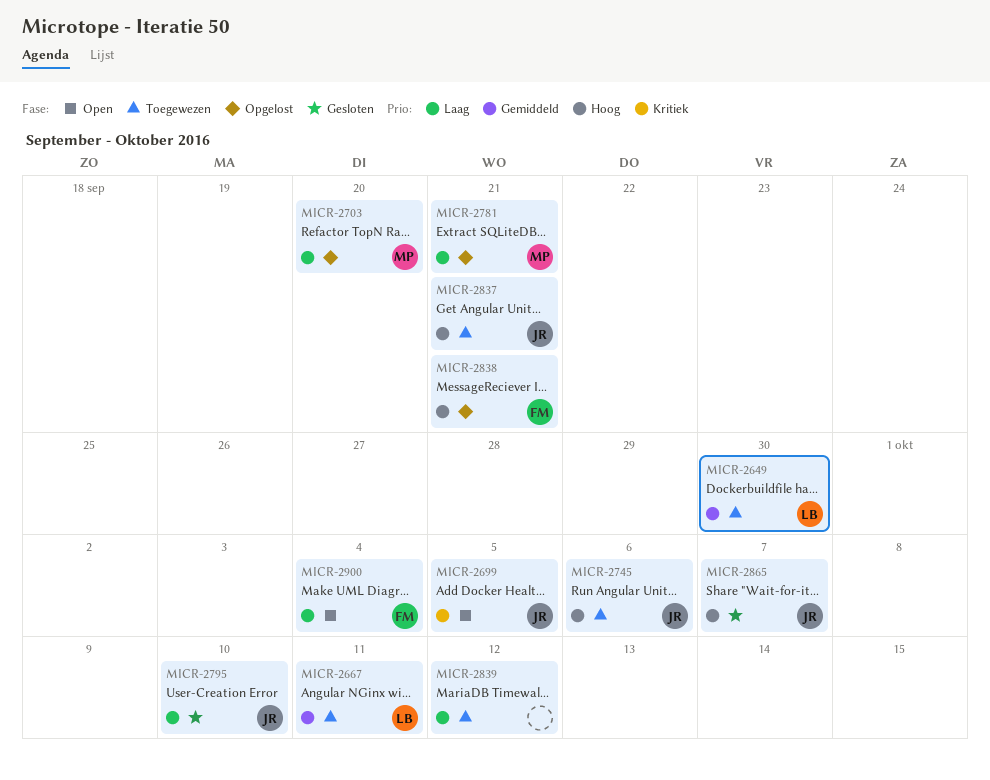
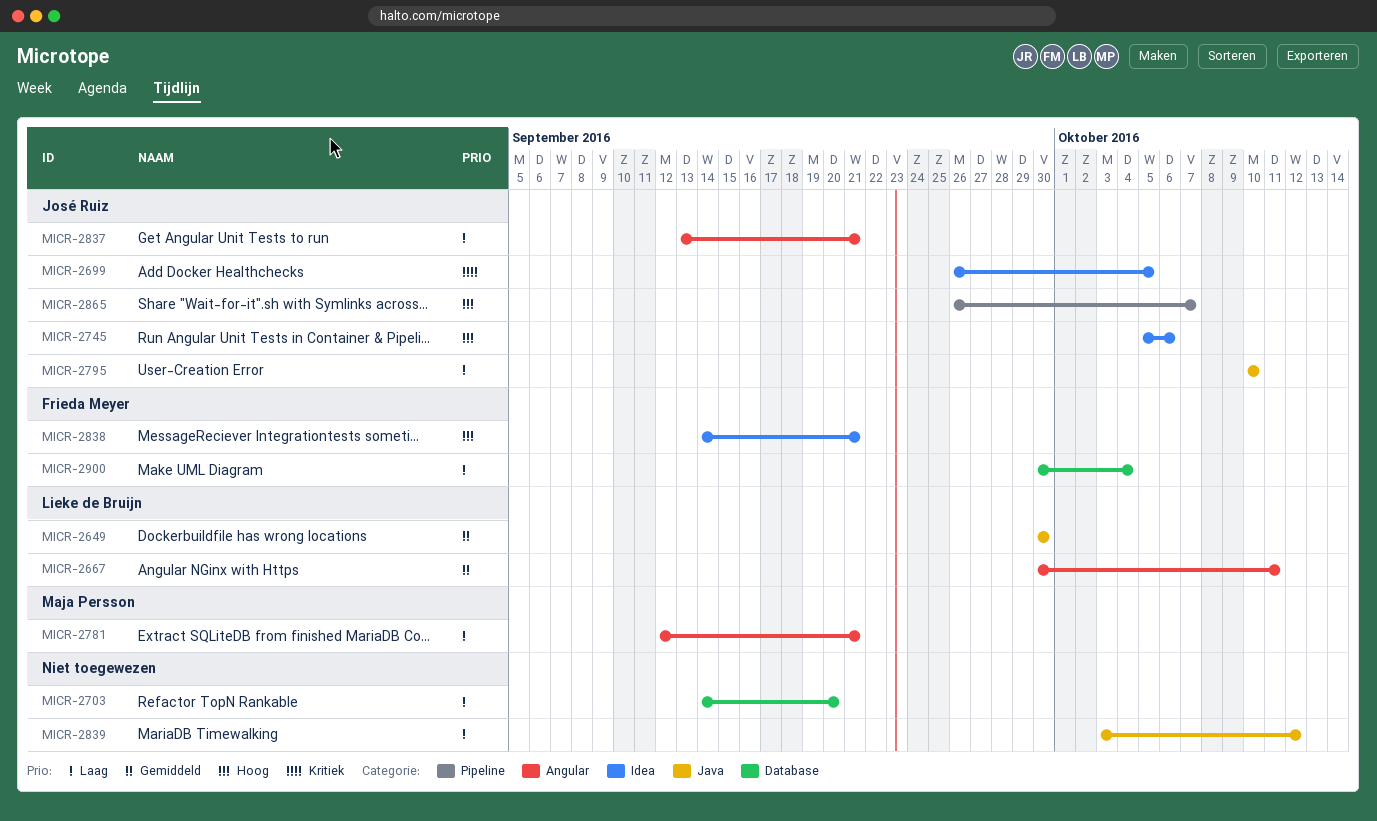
MICR-2703, owner: Maja Persson -> none
MICR-2837, priority: Hoog -> Laag

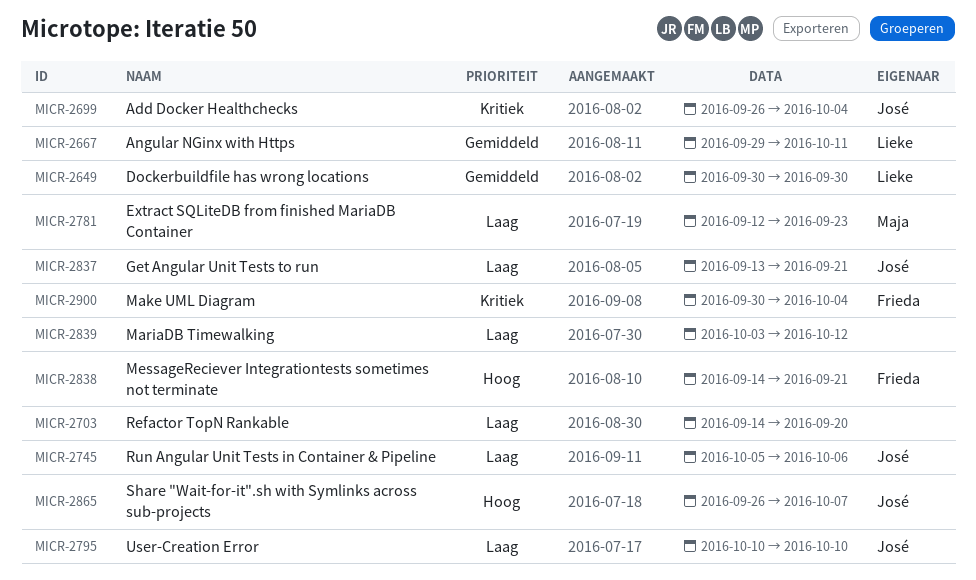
MICR-2667, start: Sep 30 -> Sep 29
MICR-2699, due: Oct 5 -> Oct 4
MICR-2745, priority: Hoog -> Laag
MICR-2781, due: Sep 21 -> Sep 23
MICR-2900, priority: Laag -> Kritiek

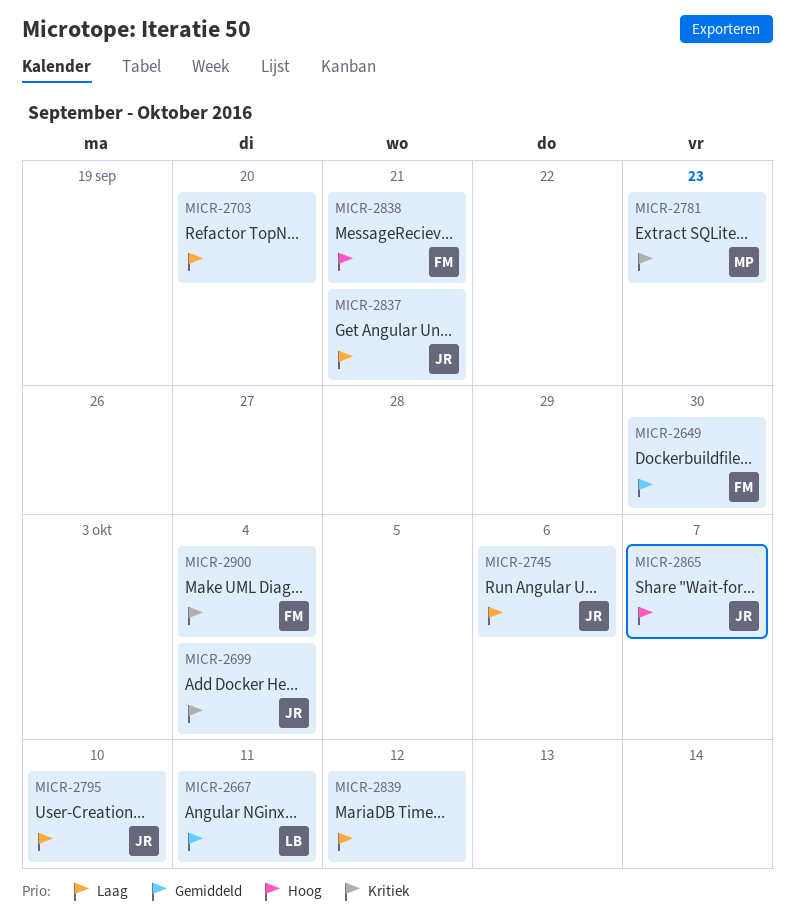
MICR-2649, owner: Lieke -> Frieda
MICR-2781, priority: Laag -> Kritiek

